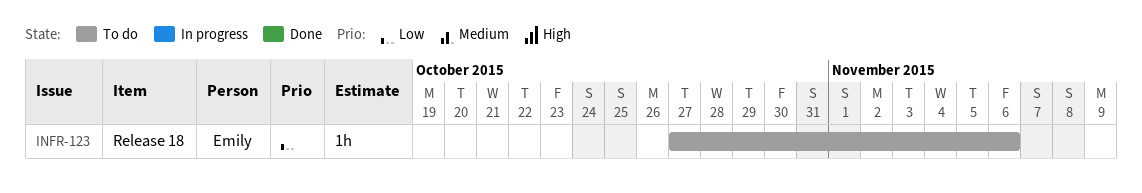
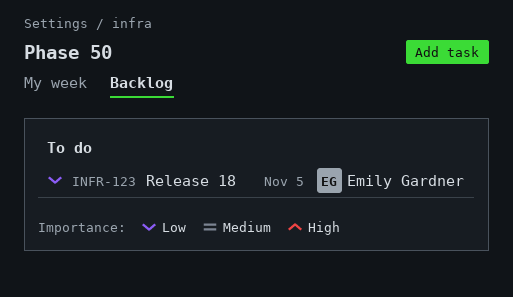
INFR-123, due: Nov 6 -> Nov 5

